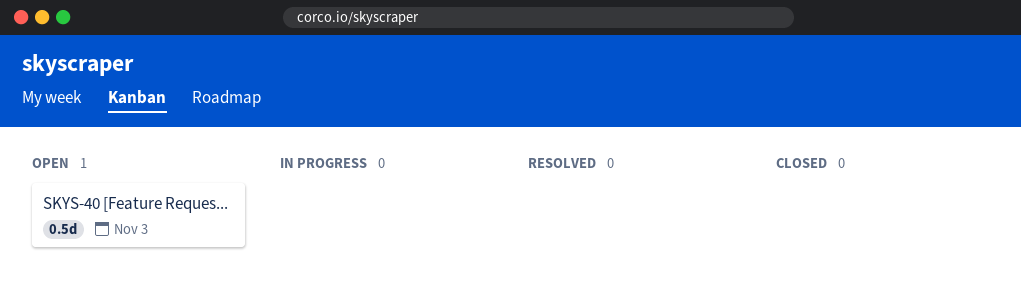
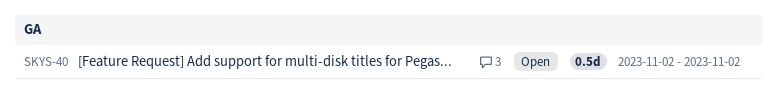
SKYS-40, due: Nov 3 -> Nov 2

